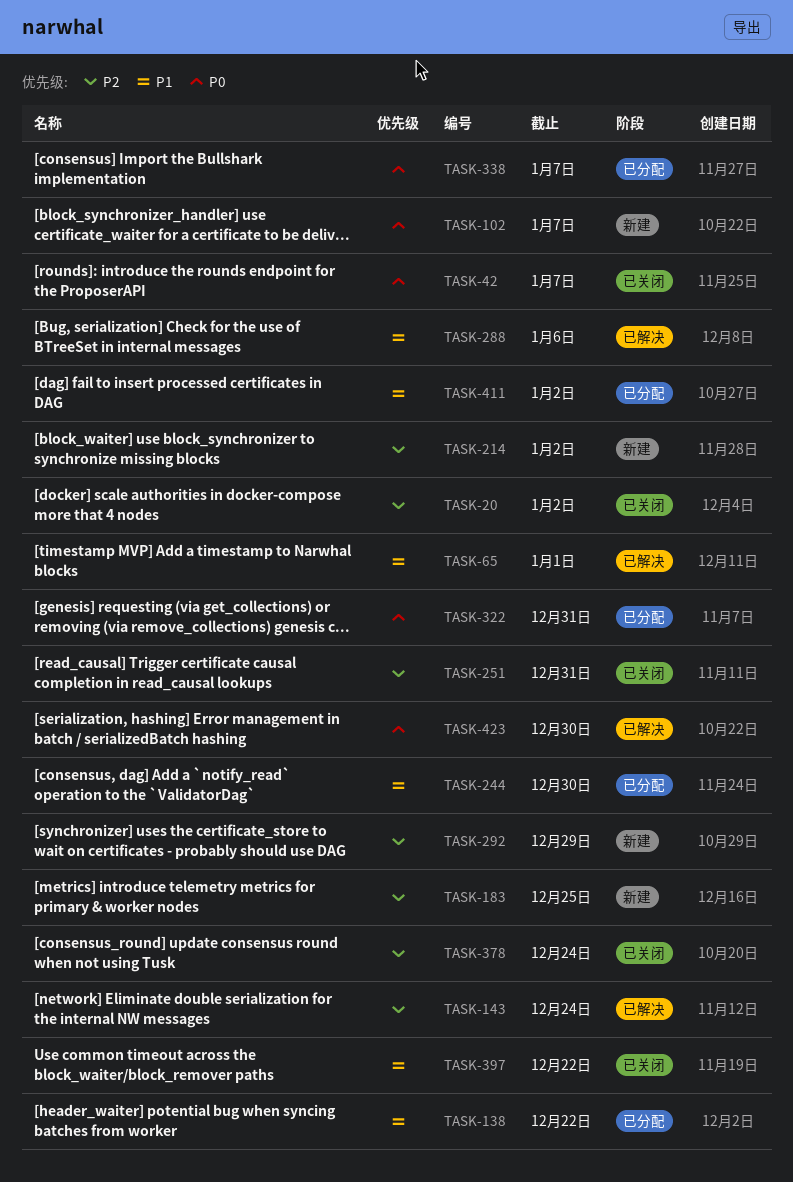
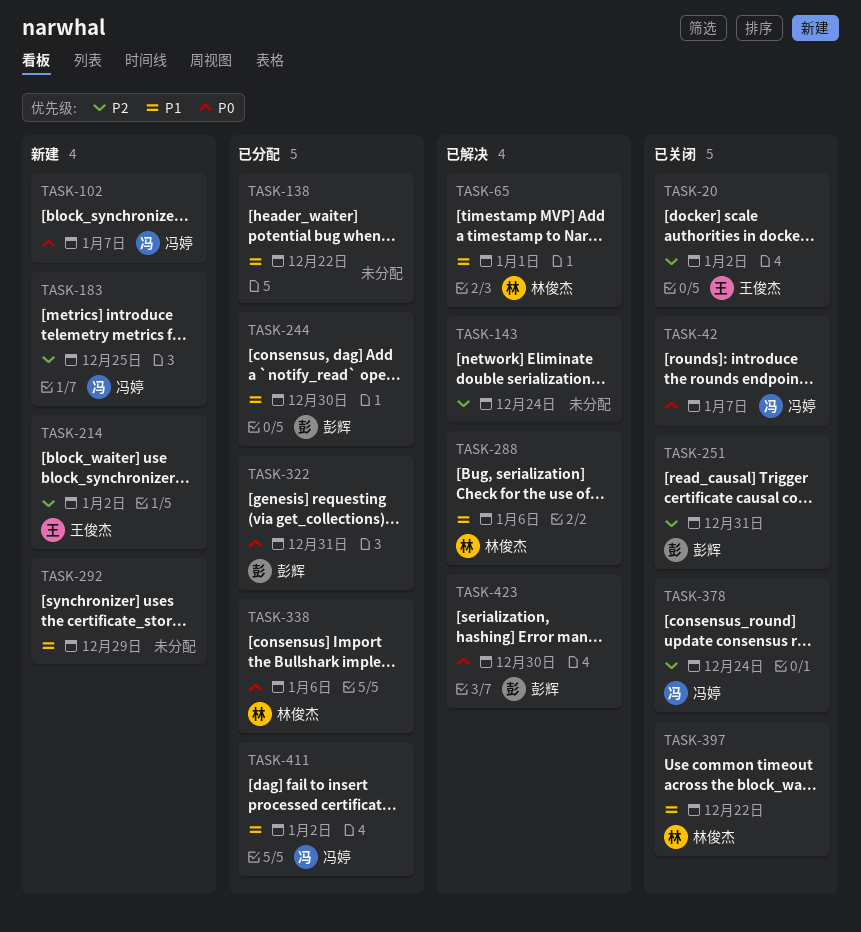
TASK-292, priority: P2 -> P1
TASK-338, due: Jan 7 -> Jan 6

